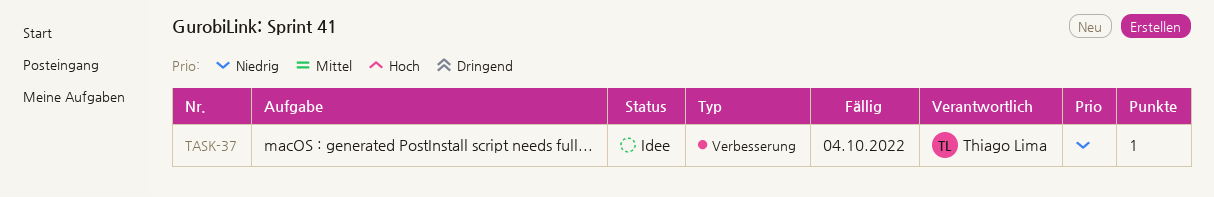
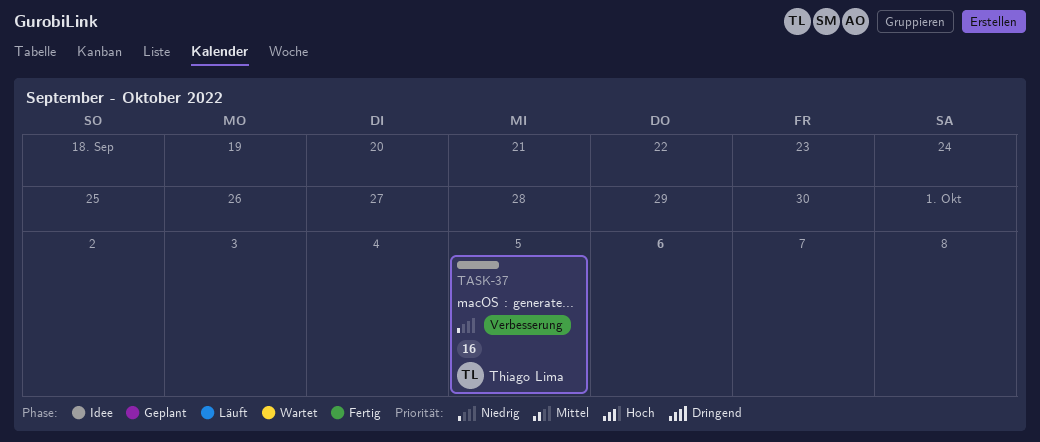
TASK-37, estimate: 1 -> 16
TASK-37, due: Oct 4 -> Oct 5

